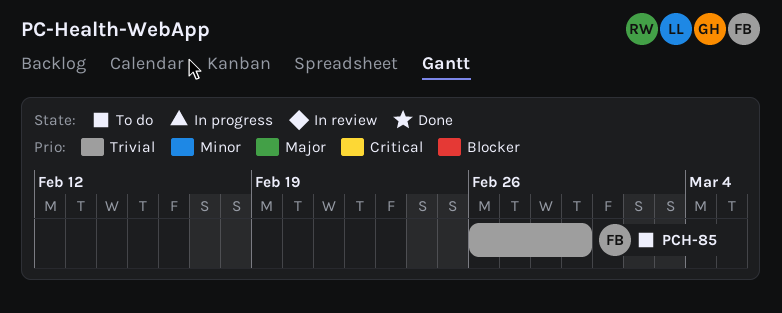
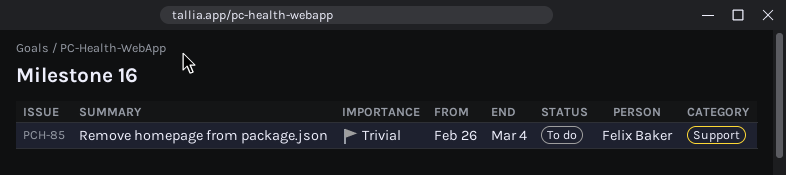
PCH-85, due: Feb 29 -> Mar 4

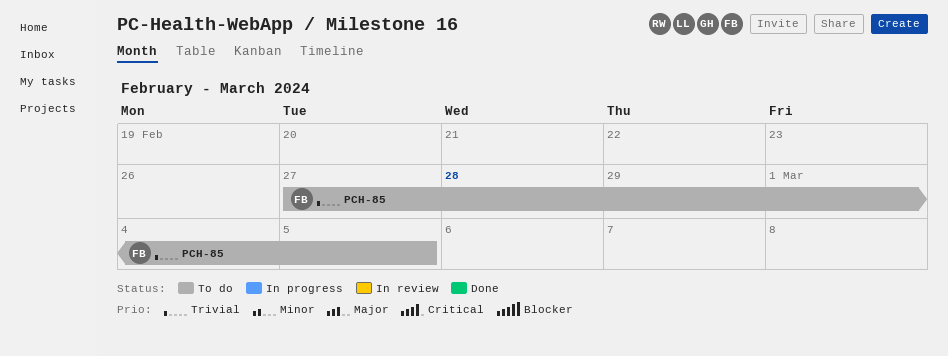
PCH-85, start: Feb 26 -> Feb 27
PCH-85, due: Mar 4 -> Mar 5

